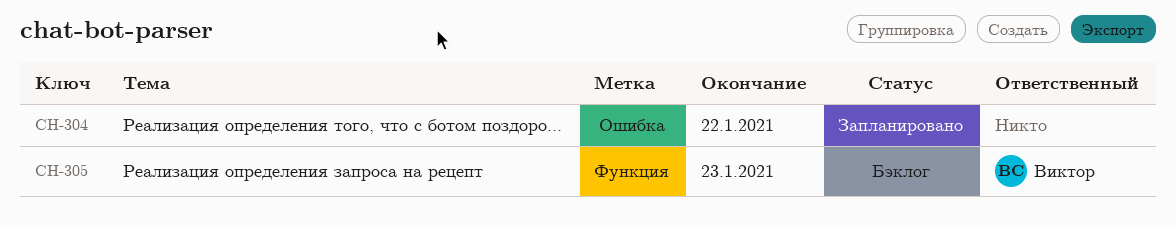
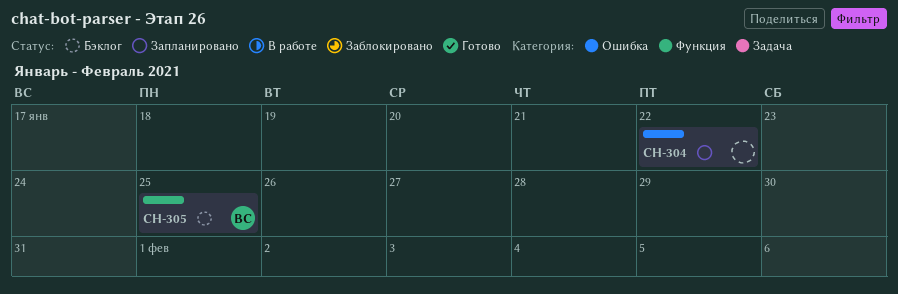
CH-305, due: Jan 23 -> Jan 25

